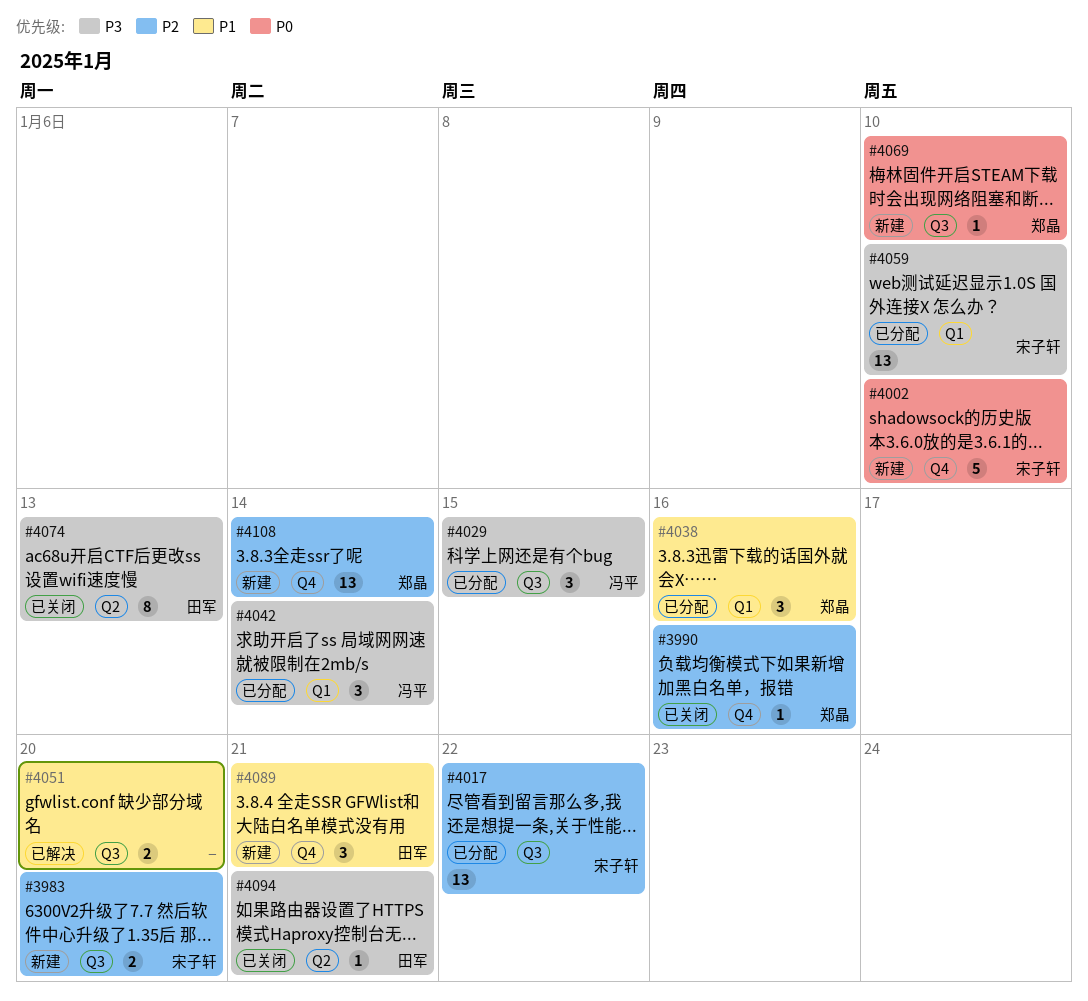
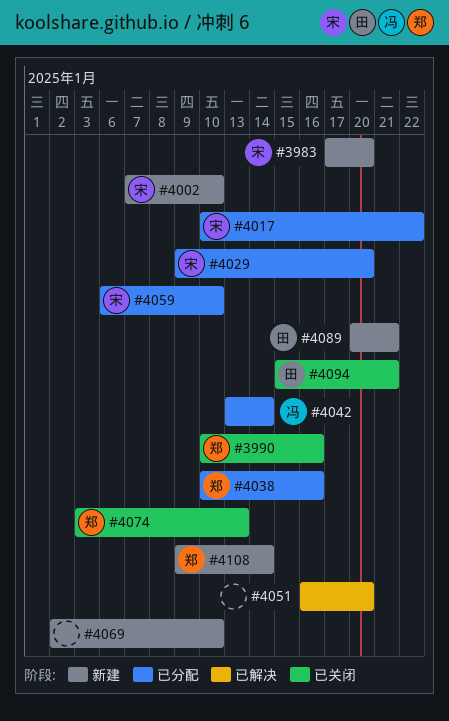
#4029, owner: 冯平 -> 宋子轩
#4029, due: Jan 15 -> Jan 20
#4069, owner: 郑晶 -> none
#4074, owner: 田军 -> 郑晶

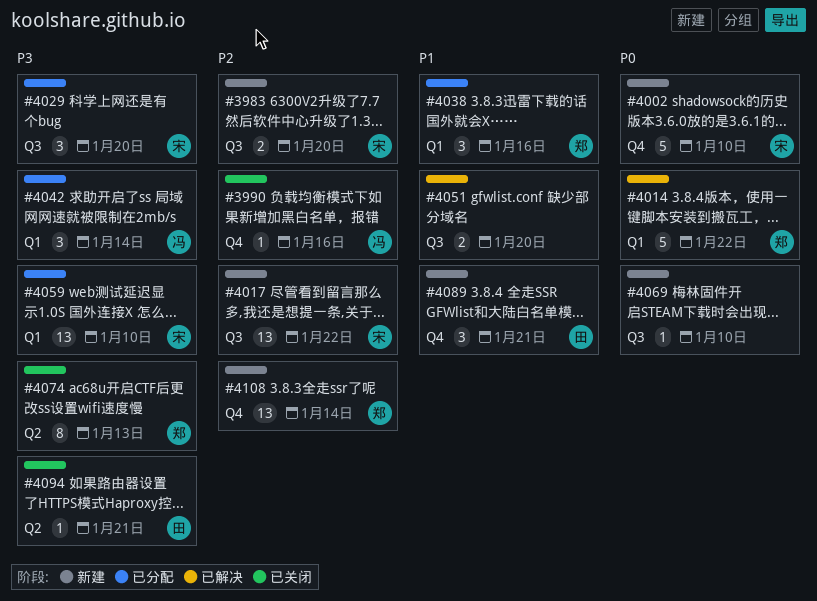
#3990, owner: 郑 -> 冯
#4014: none -> present
#4017, status: 已分配 -> 新建

